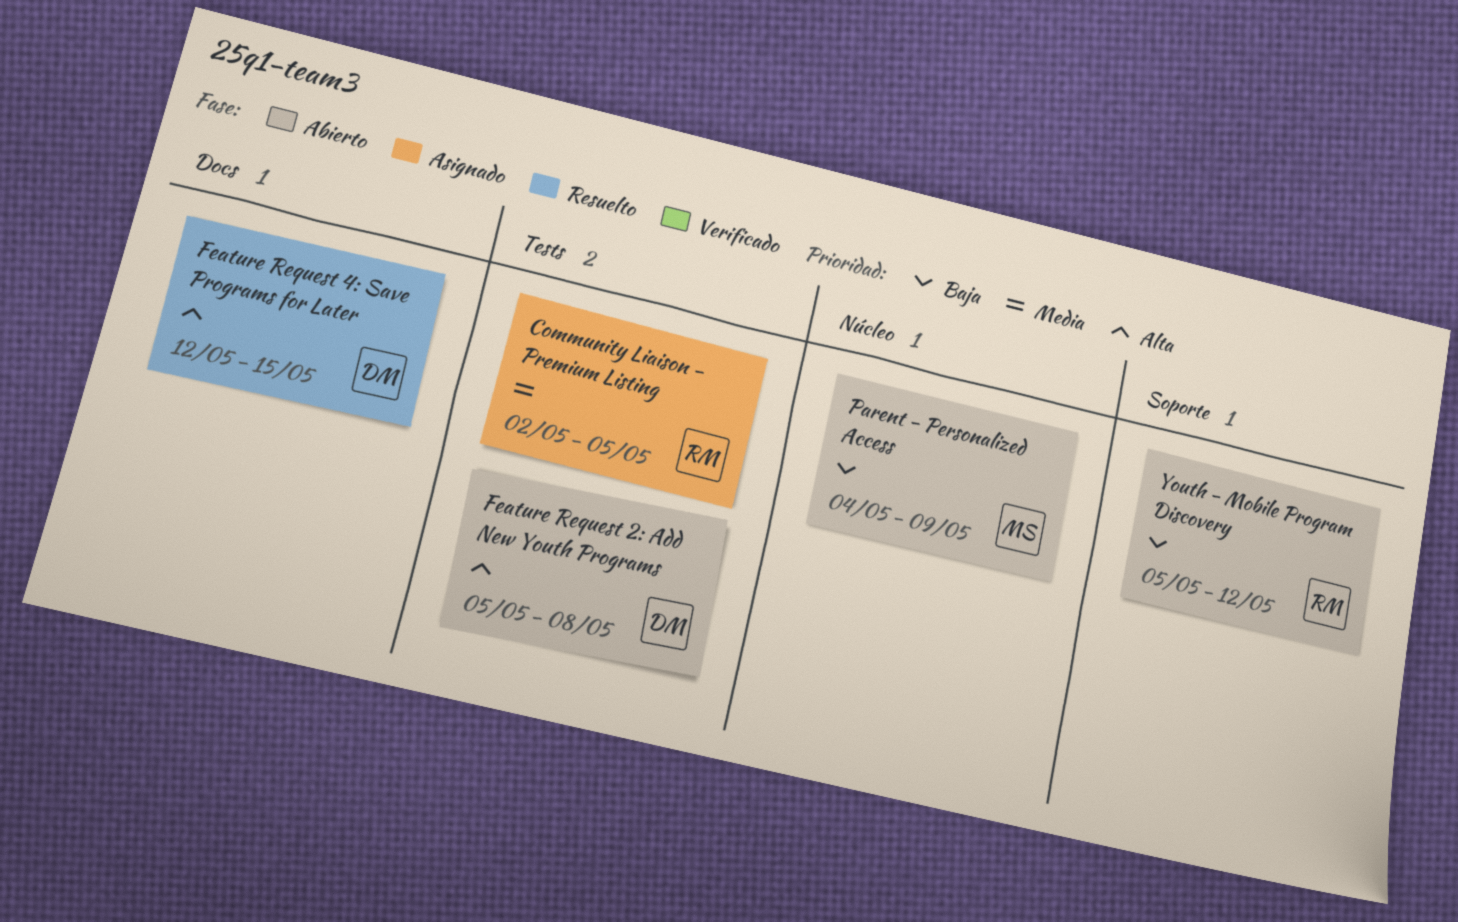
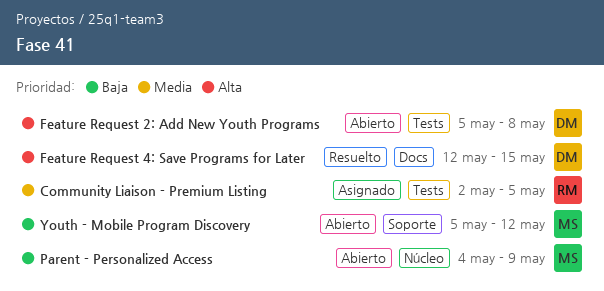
Youth - Mobile Program Discovery, owner: RM -> MS

